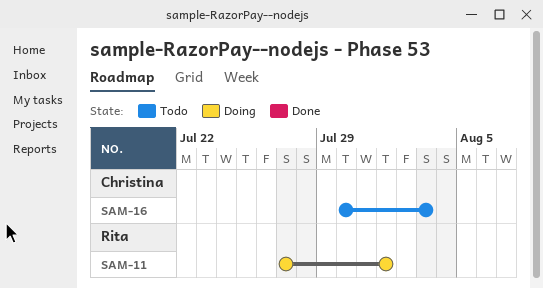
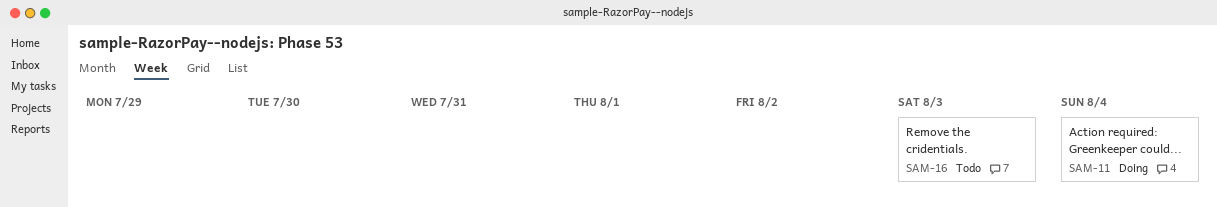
SAM-11, due: Aug 1 -> Aug 4

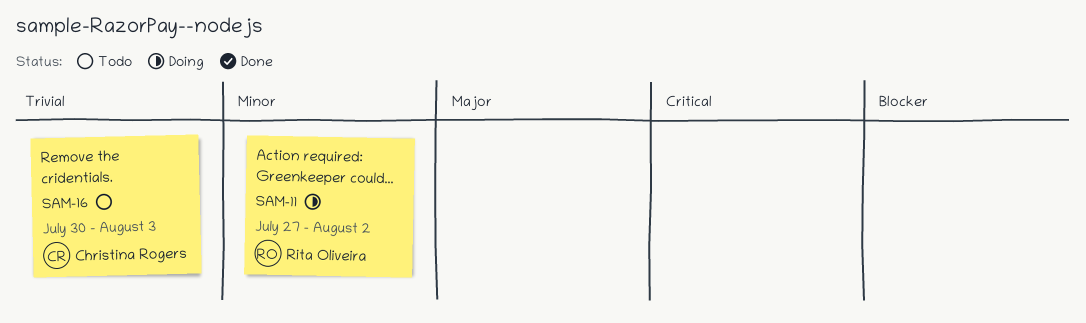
SAM-11, due: Aug 4 -> Aug 2

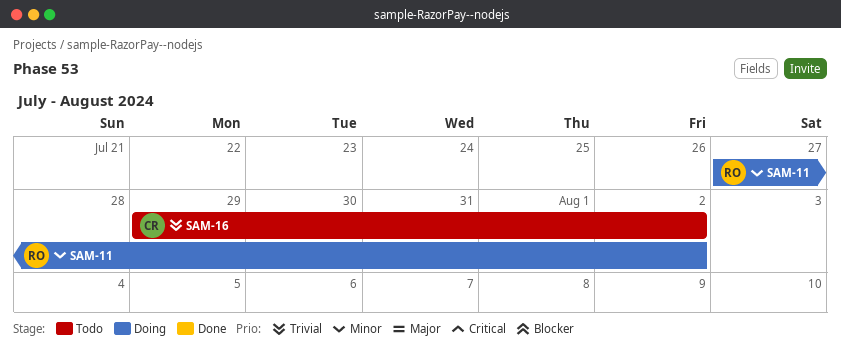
SAM-16, start: Jul 30 -> Jul 29
SAM-16, due: Aug 3 -> Aug 2

